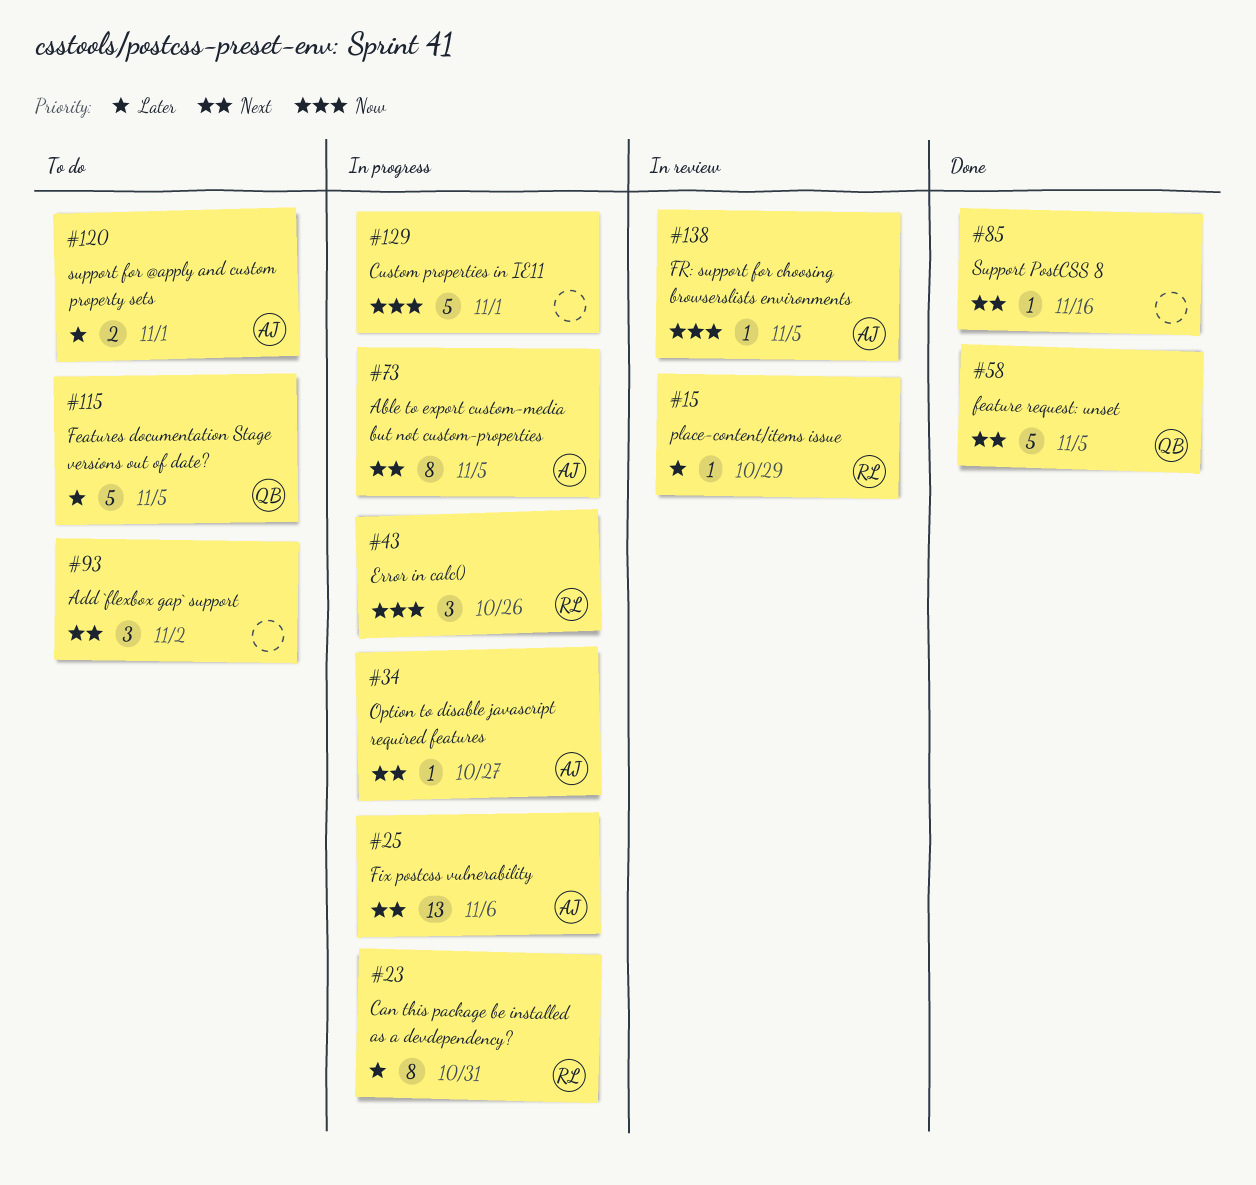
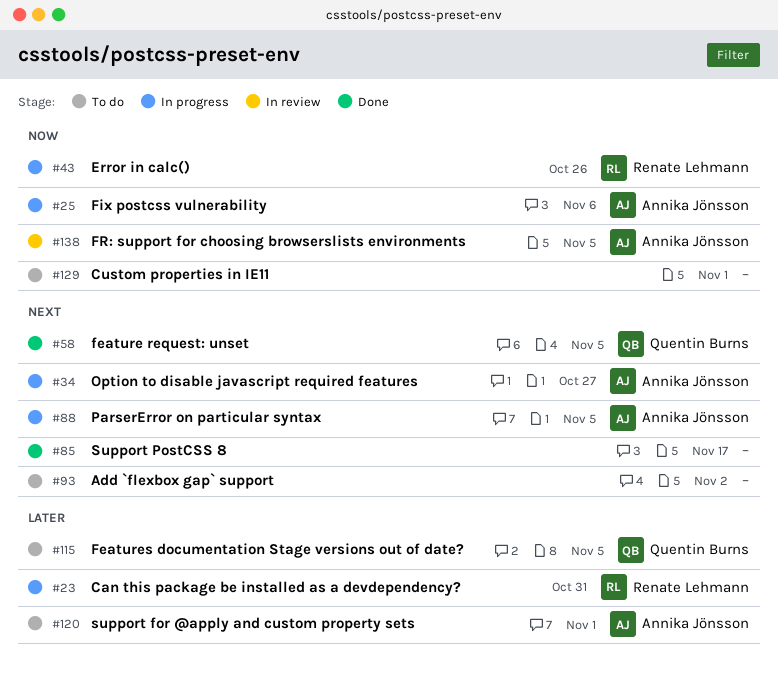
#15: present -> none
#25, priority: Next -> Now
#73: present -> none
#85, due: Nov 16 -> Nov 17
#88: none -> present
#129, status: In progress -> To do

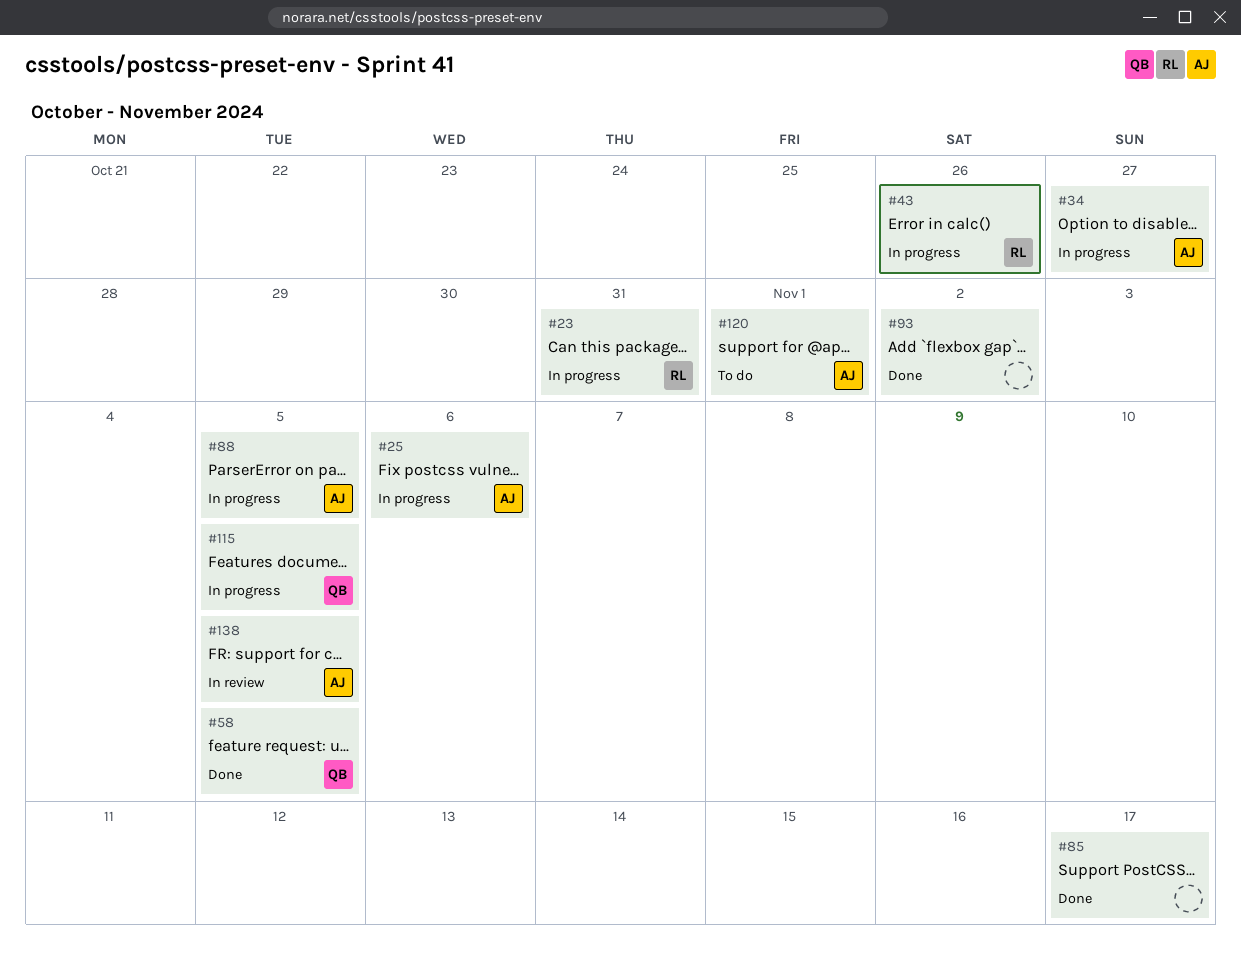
#93, status: To do -> Done
#115, status: To do -> In progress
#129: present -> none

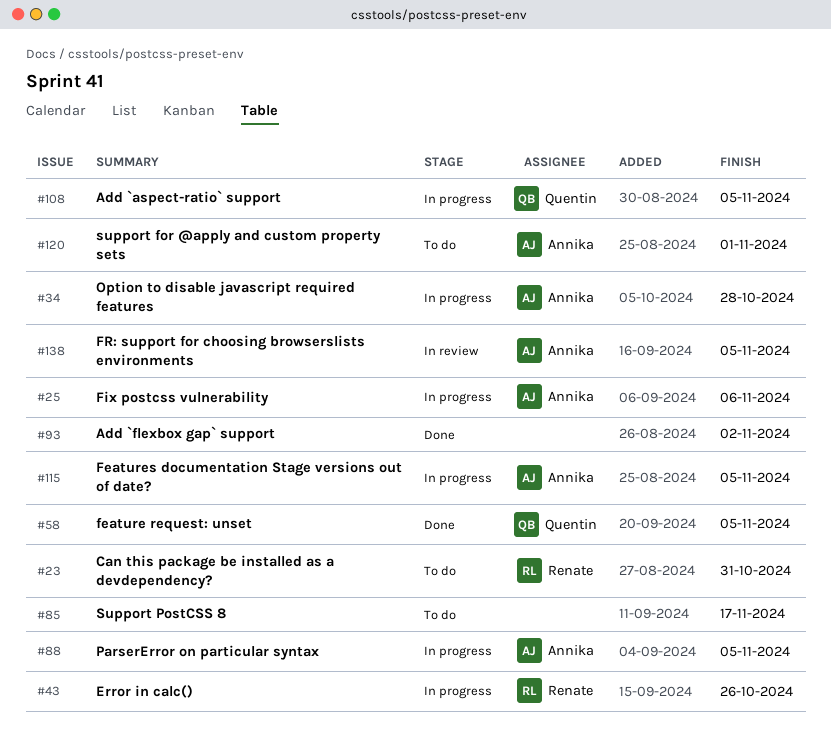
#23, status: In progress -> To do
#34, due: Oct 27 -> Oct 28
#85, status: Done -> To do
#108: none -> present
#115, owner: Quentin -> Annika

